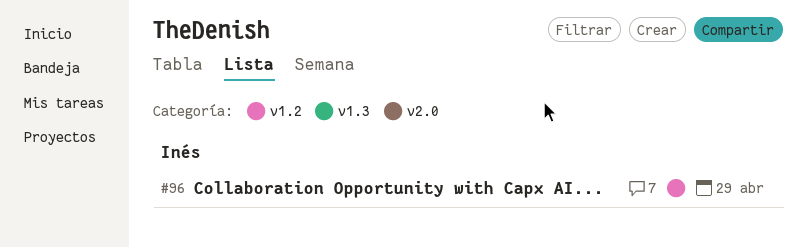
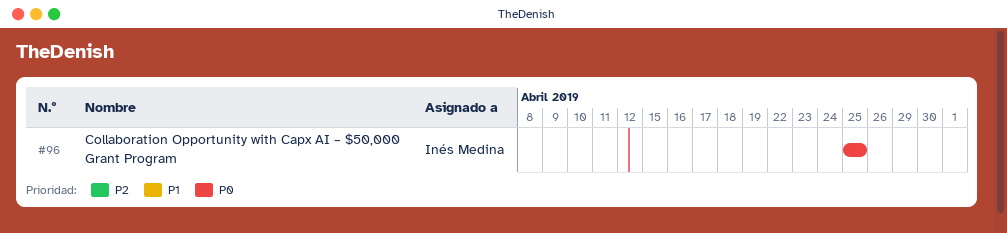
#96, due: Apr 29 -> Apr 25

